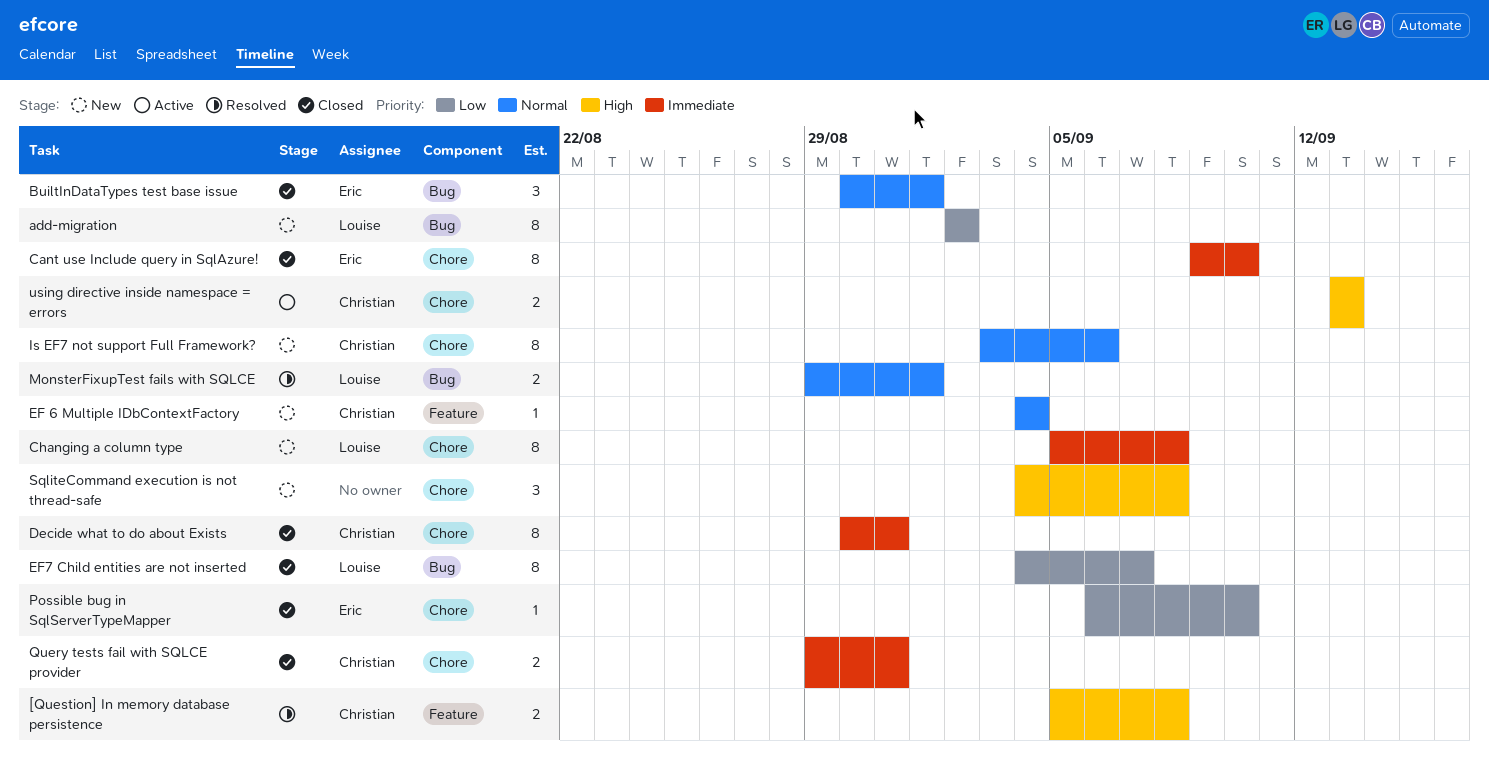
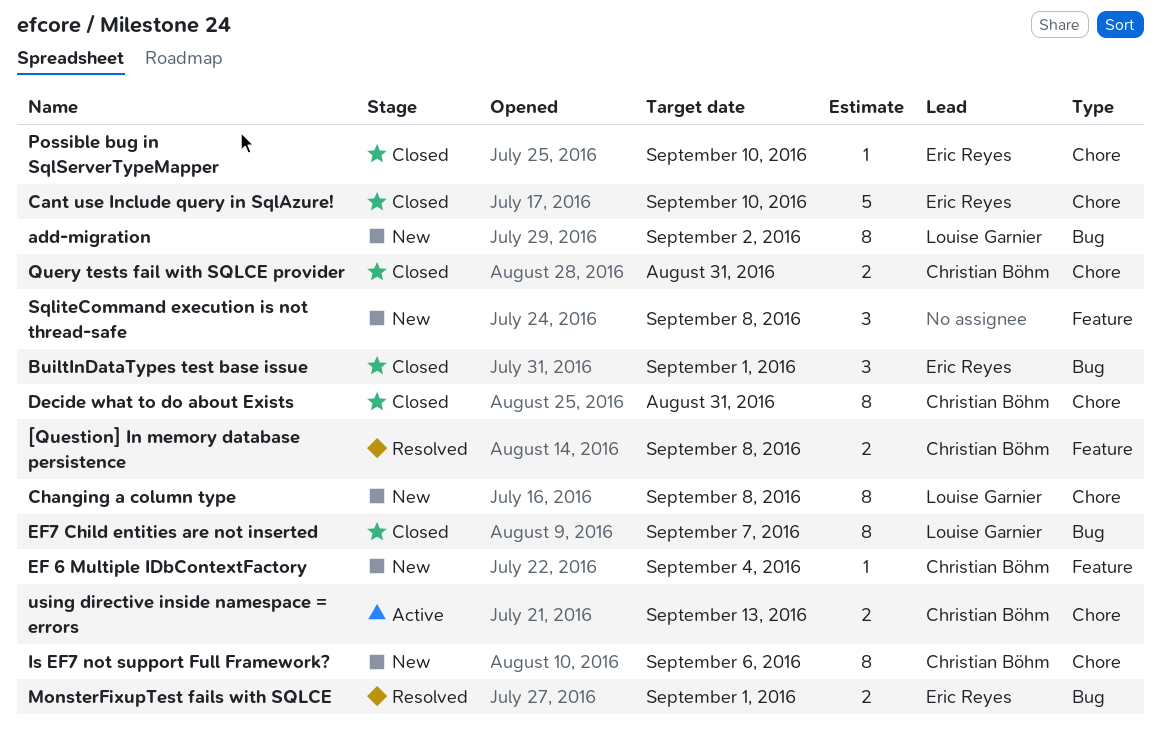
Cant use Include query in SqlAzure!, estimate: 8 -> 5
MonsterFixupTest fails with SQLCE, owner: Louise Garnier -> Eric Reyes
SqliteCommand execution is not thread-safe, label: Chore -> Feature

